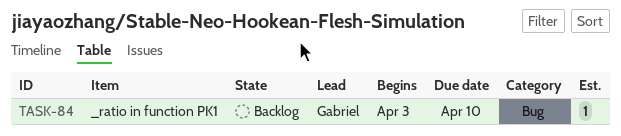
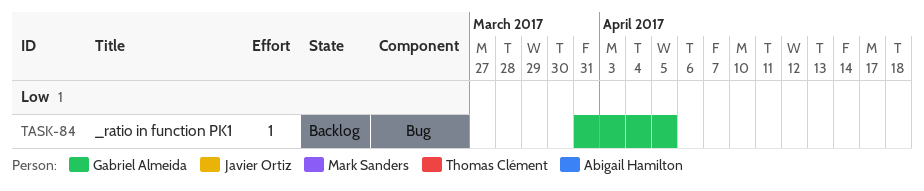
TASK-84, start: Apr 3 -> Mar 31
TASK-84, due: Apr 10 -> Apr 5

